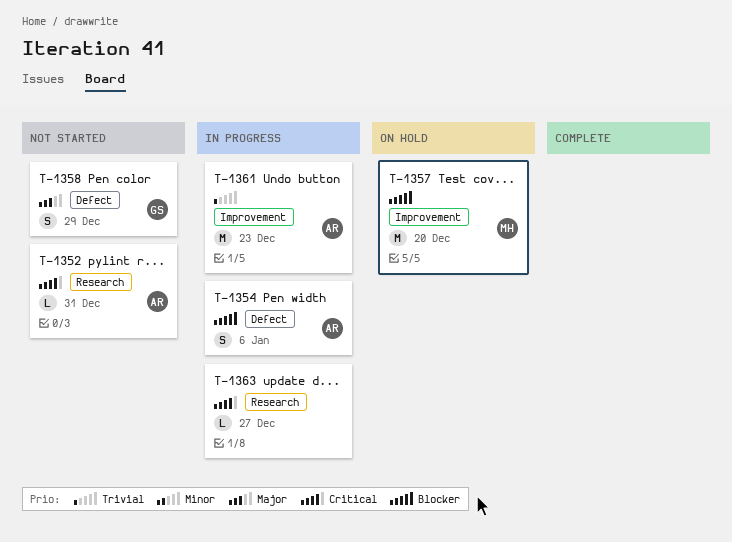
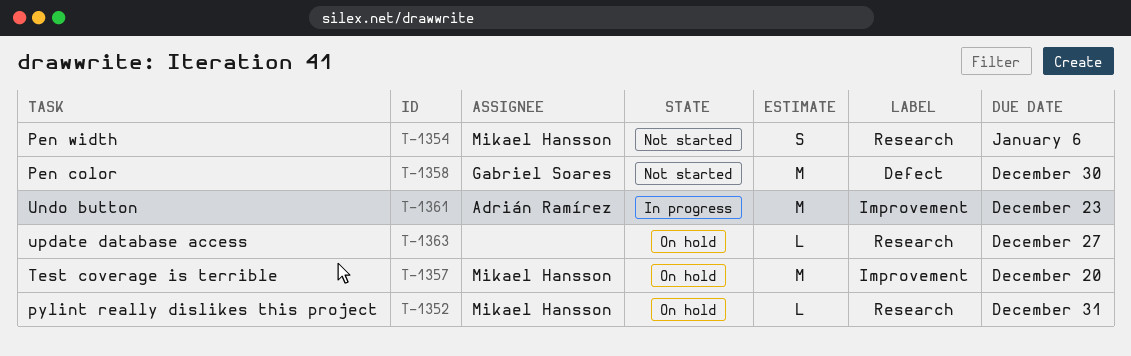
T-1352, status: Not started -> On hold
T-1352, owner: Adrián Ramírez -> Mikael Hansson
T-1354, status: In progress -> Not started
T-1354, owner: Adrián Ramírez -> Mikael Hansson
T-1354, label: Defect -> Research
T-1358, estimate: S -> M
T-1358, due: Dec 29 -> Dec 30
T-1363, status: In progress -> On hold

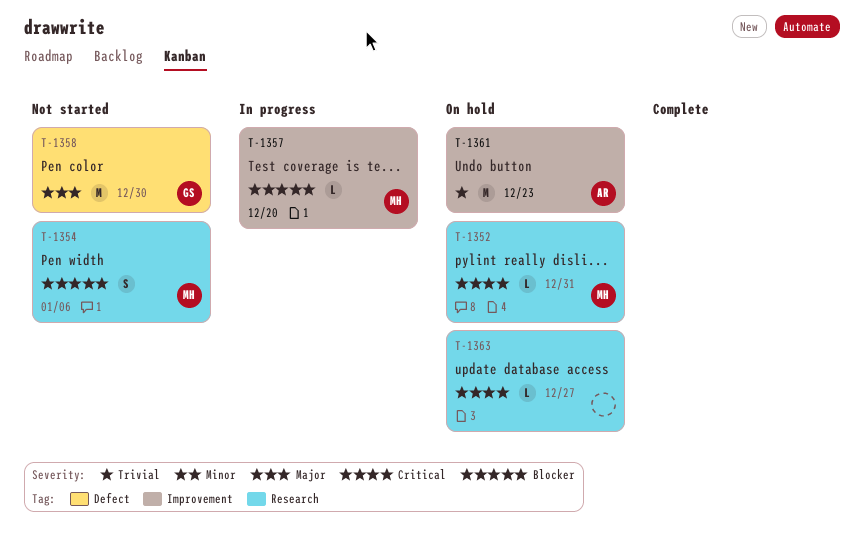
T-1357, status: On hold -> In progress
T-1357, estimate: M -> L
T-1361, status: In progress -> On hold

